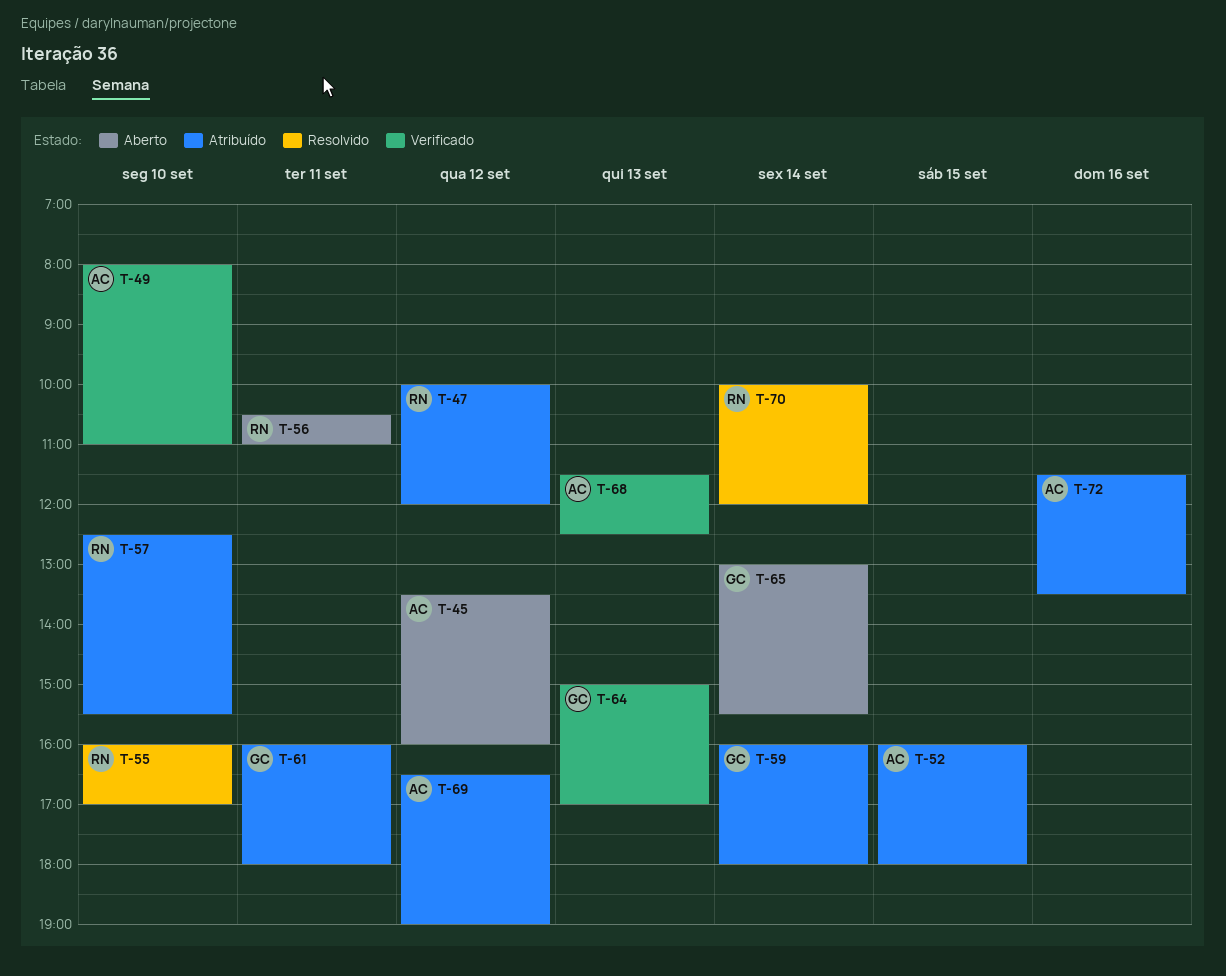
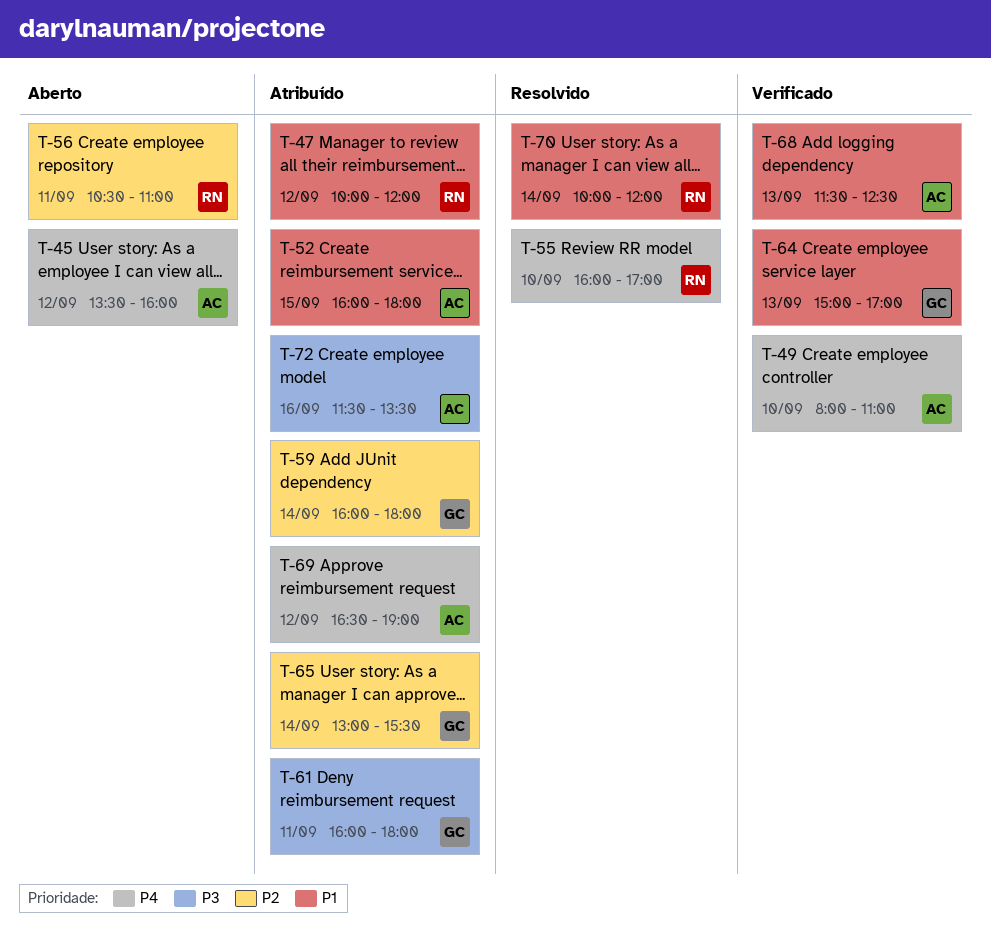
T-57: present -> none
T-65, status: Aberto -> Atribuído

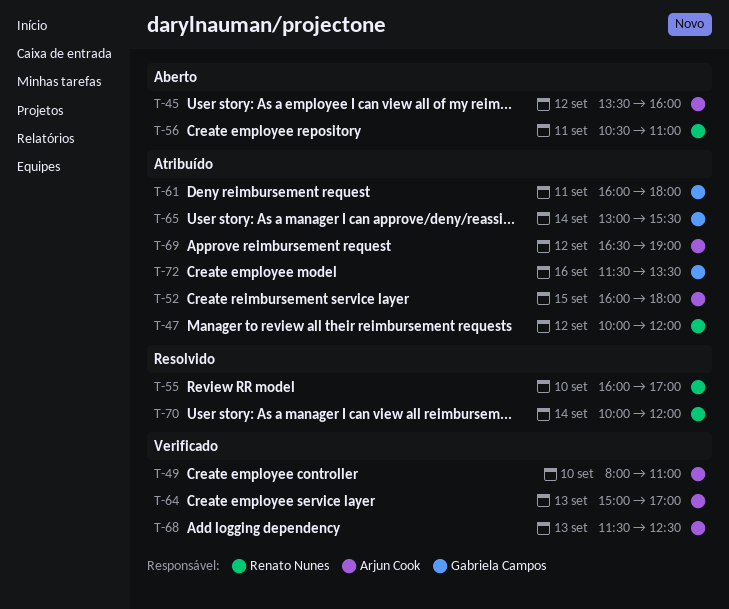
T-59: present -> none
T-64, owner: Gabriela Campos -> Arjun Cook
T-72, owner: Arjun Cook -> Gabriela Campos

